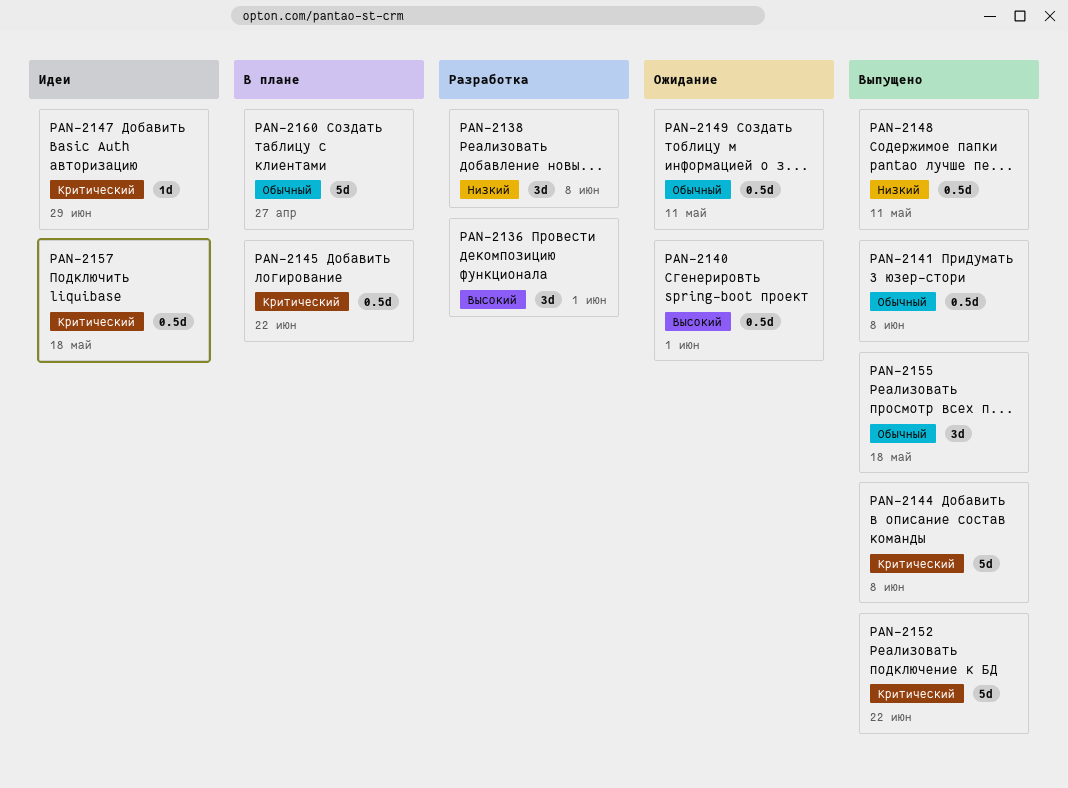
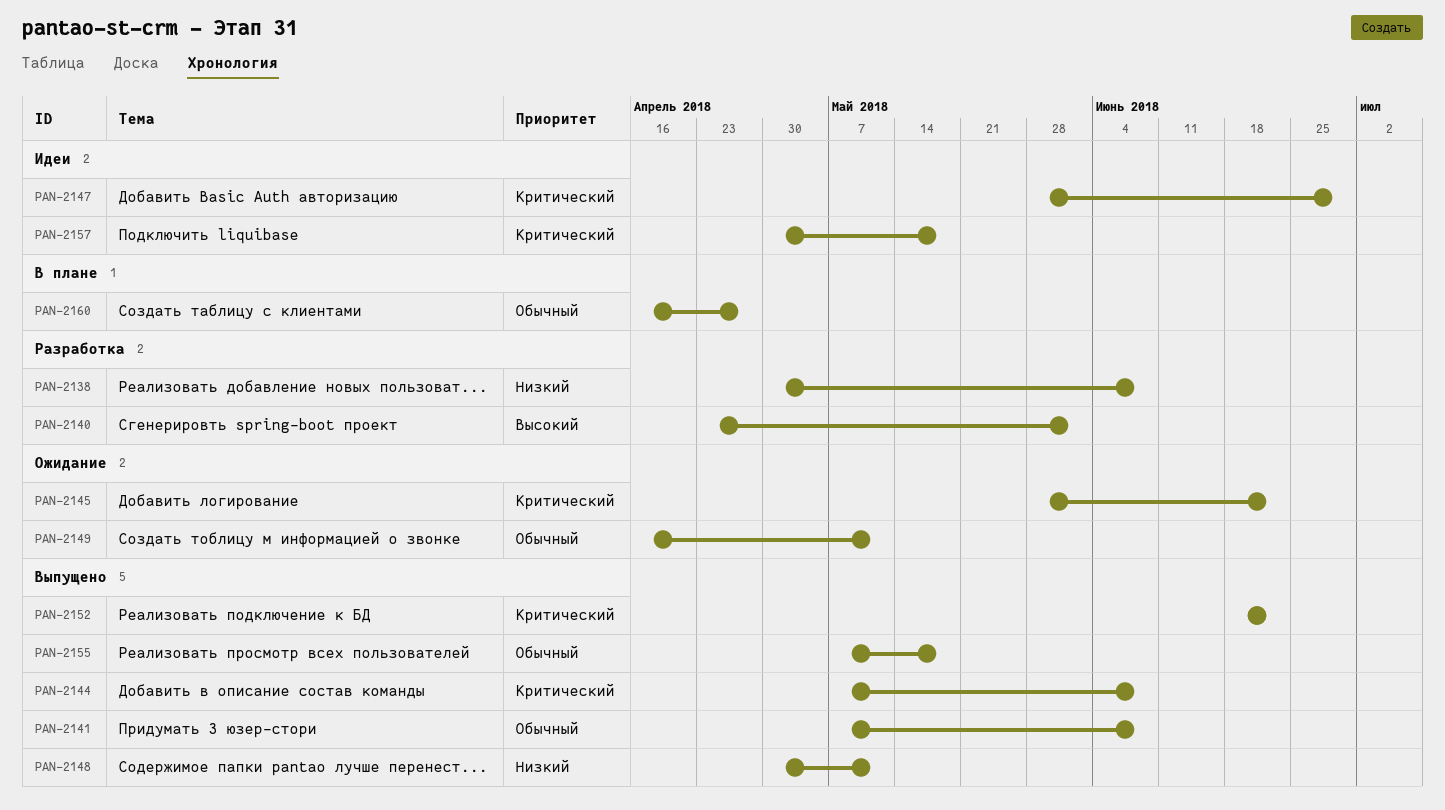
PAN-2136: present -> none
PAN-2140, status: Ожидание -> Разработка
PAN-2145, status: В плане -> Ожидание

